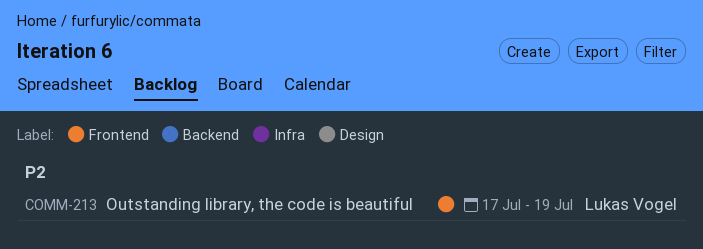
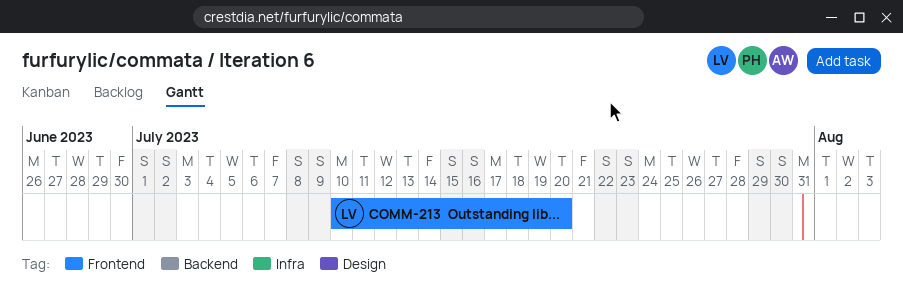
COMM-213, start: Jul 17 -> Jul 10
COMM-213, due: Jul 19 -> Jul 20

